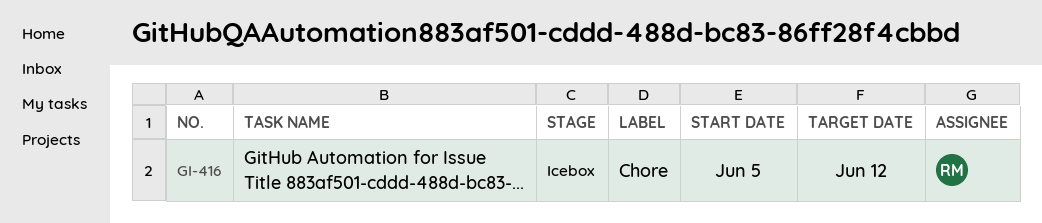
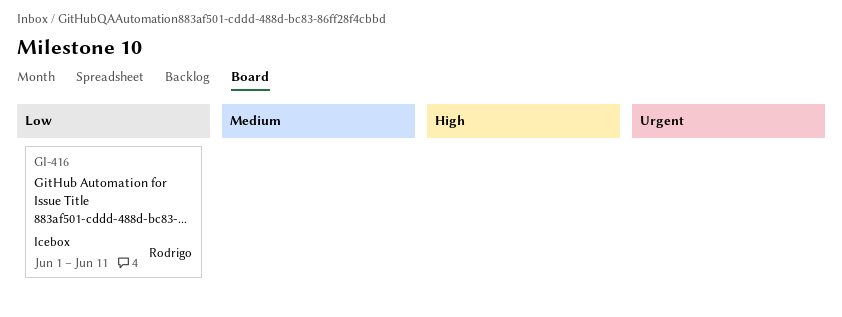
GI-416, start: Jun 5 -> Jun 1
GI-416, due: Jun 12 -> Jun 11

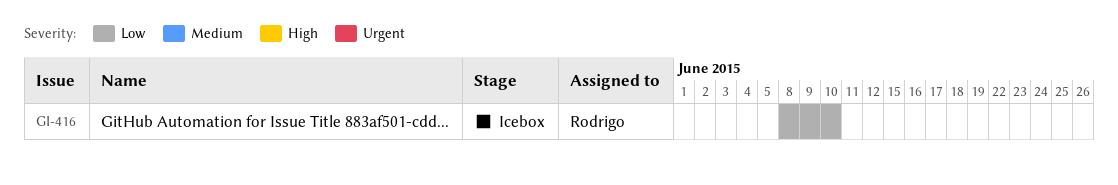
GI-416, start: Jun 1 -> Jun 8
GI-416, due: Jun 11 -> Jun 10

